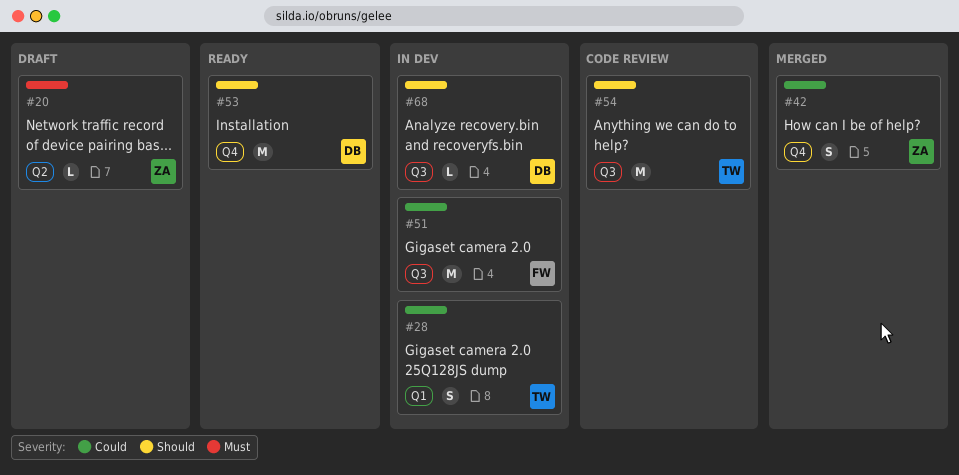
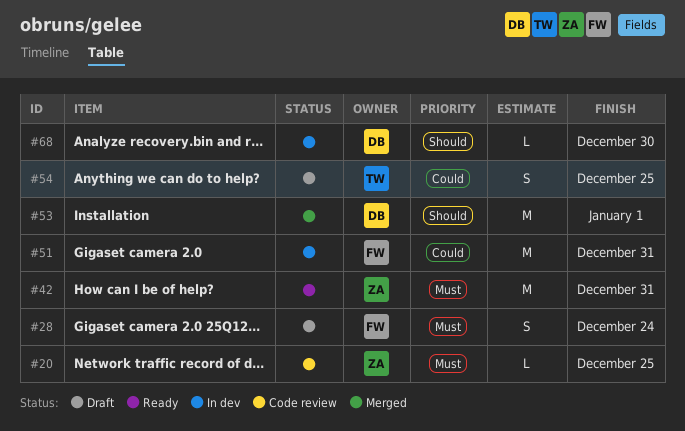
#20, status: Draft -> Code review
#28, status: In dev -> Draft
#28, owner: TW -> FW
#28, priority: Could -> Must
#42, status: Merged -> Ready
#42, priority: Could -> Must
#42, estimate: S -> M
#53, status: Ready -> Merged
#54, status: Code review -> Draft
#54, priority: Should -> Could
#54, estimate: M -> S

